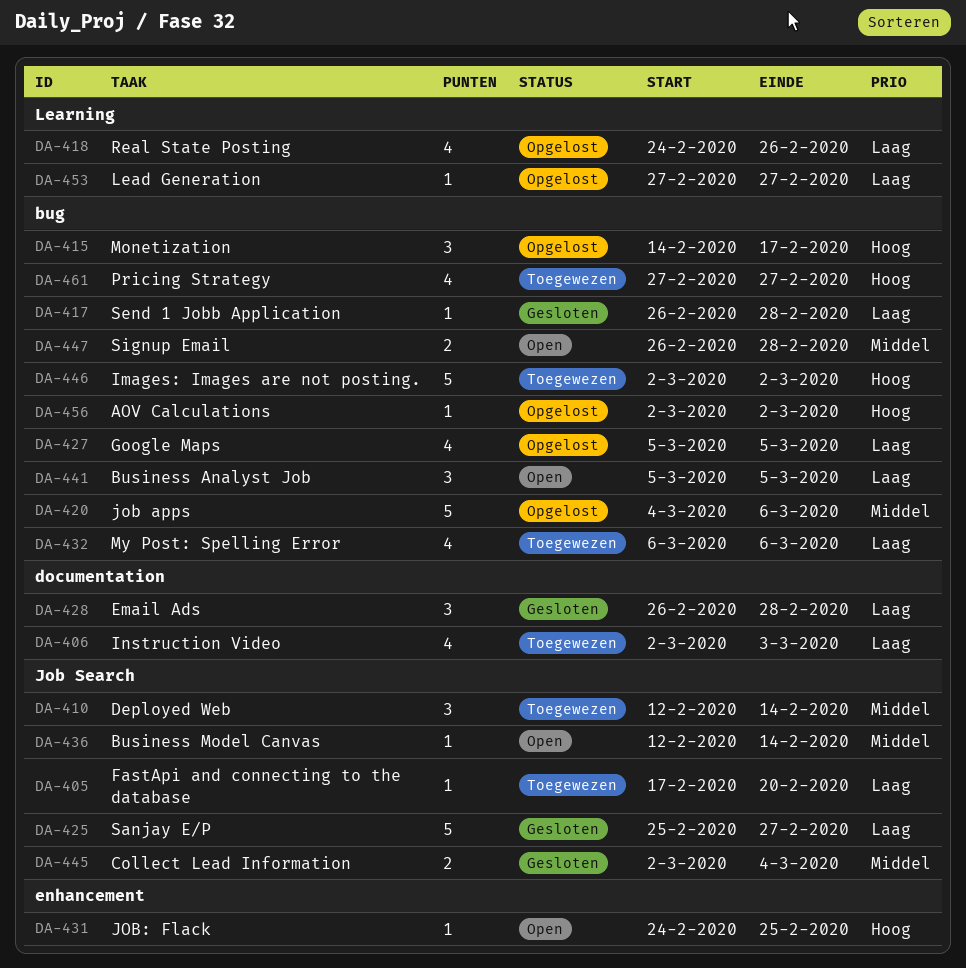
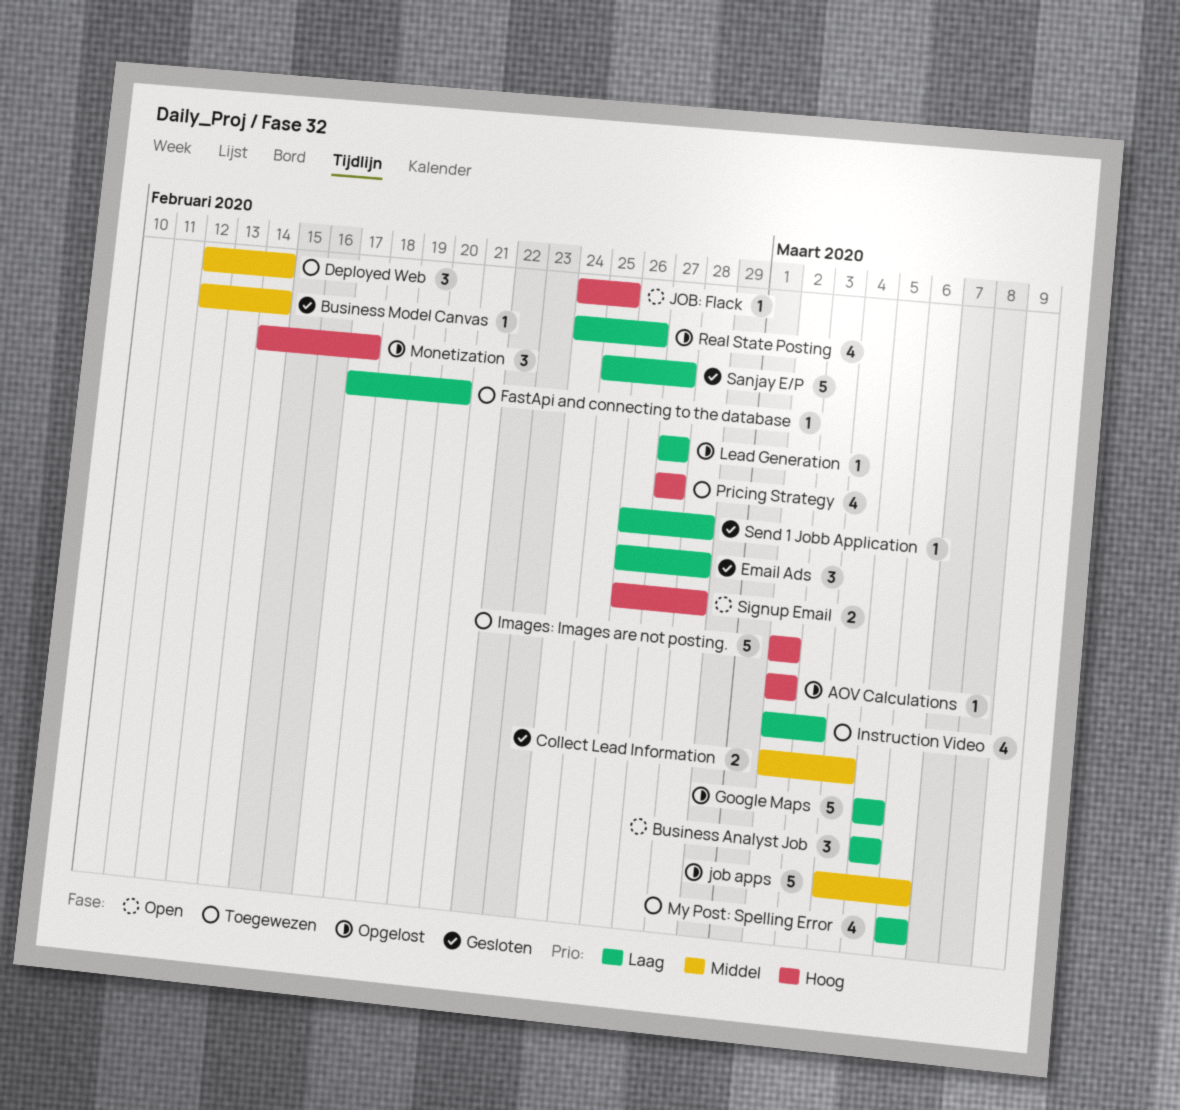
Business Model Canvas, status: Open -> Gesloten
Google Maps, estimate: 4 -> 5
Signup Email, priority: Middel -> Hoog

